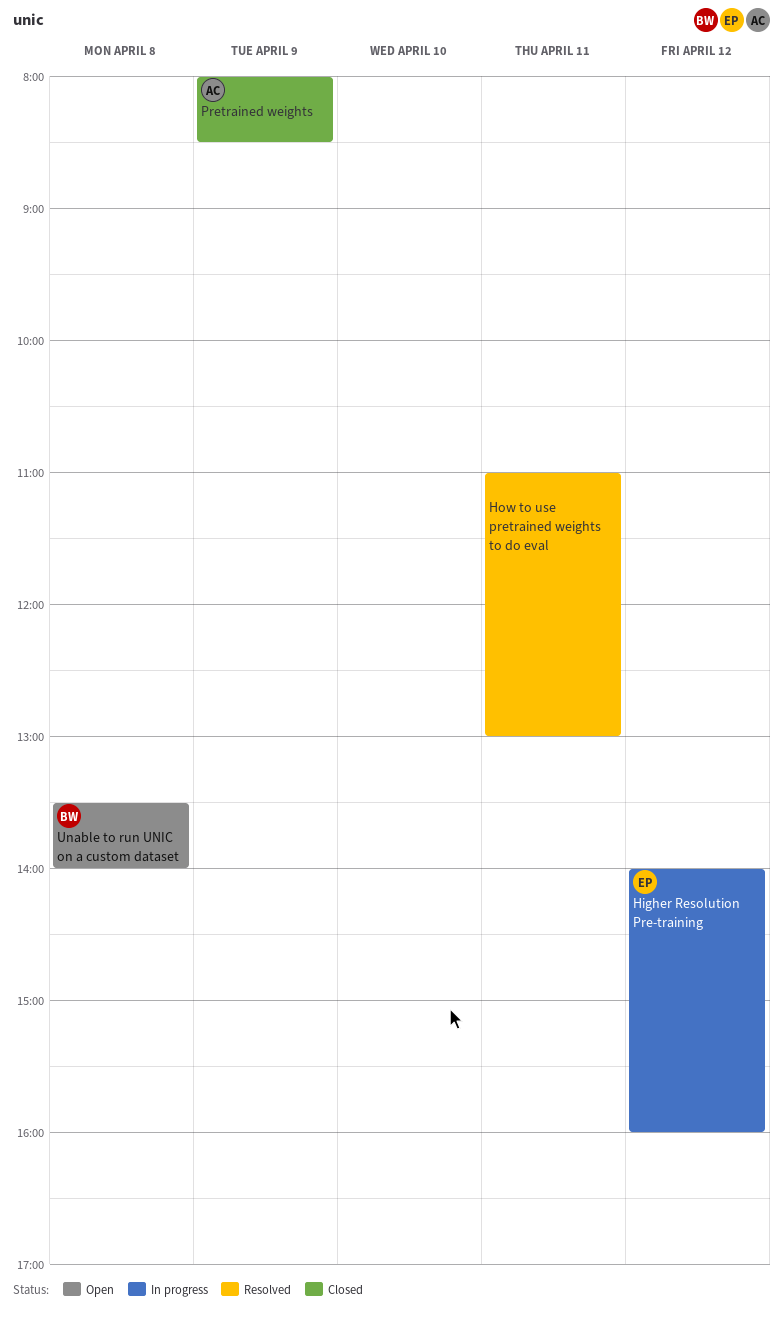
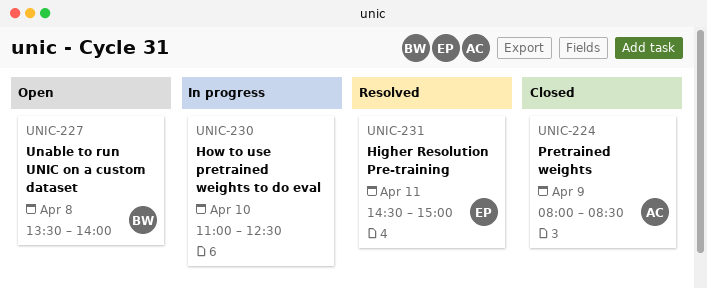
Higher Resolution Pre-training, status: In progress -> Resolved
Higher Resolution Pre-training, day: Apr 12 -> Apr 11
Higher Resolution Pre-training, begins: 14:00 -> 14:30
Higher Resolution Pre-training, ends: 16:00 -> 15:00
How to use pretrained weights to do eval, status: Resolved -> In progress
How to use pretrained weights to do eval, day: Apr 11 -> Apr 10
How to use pretrained weights to do eval, ends: 13:00 -> 12:30

